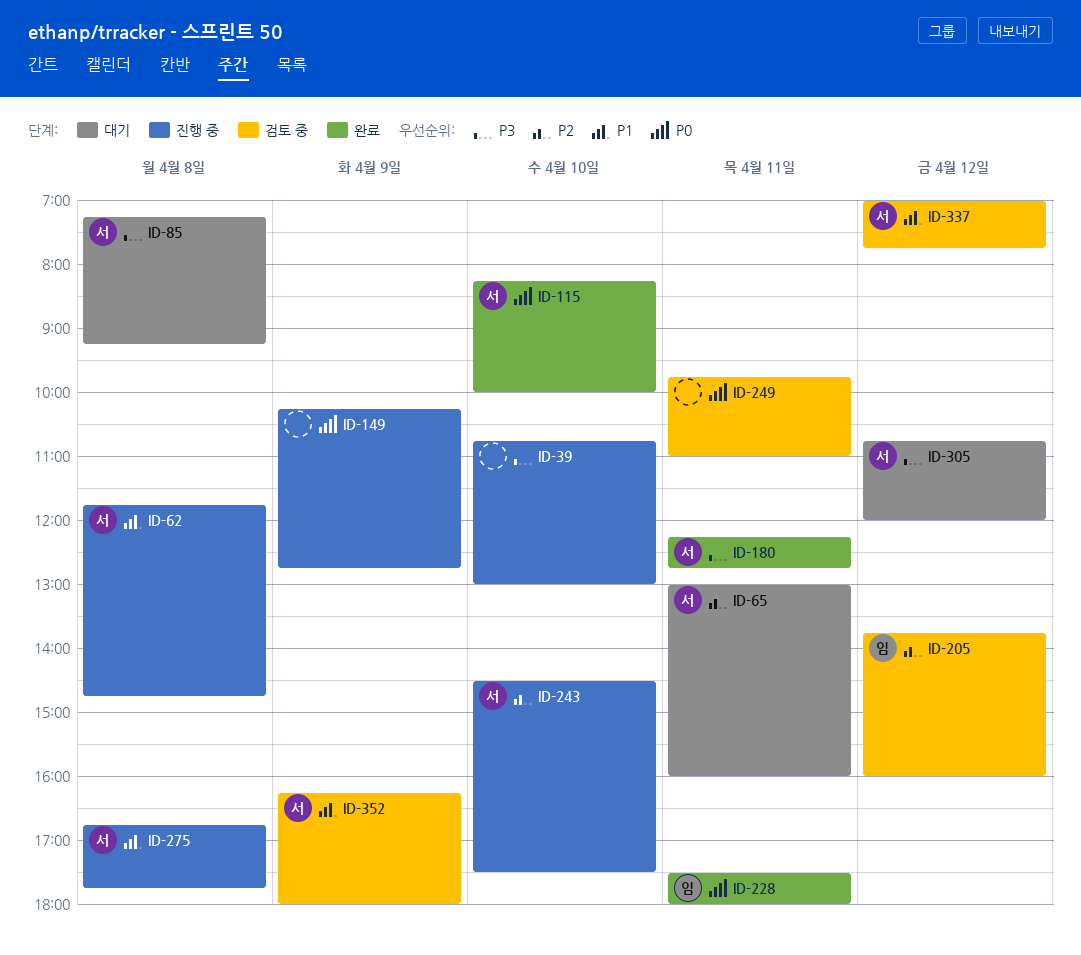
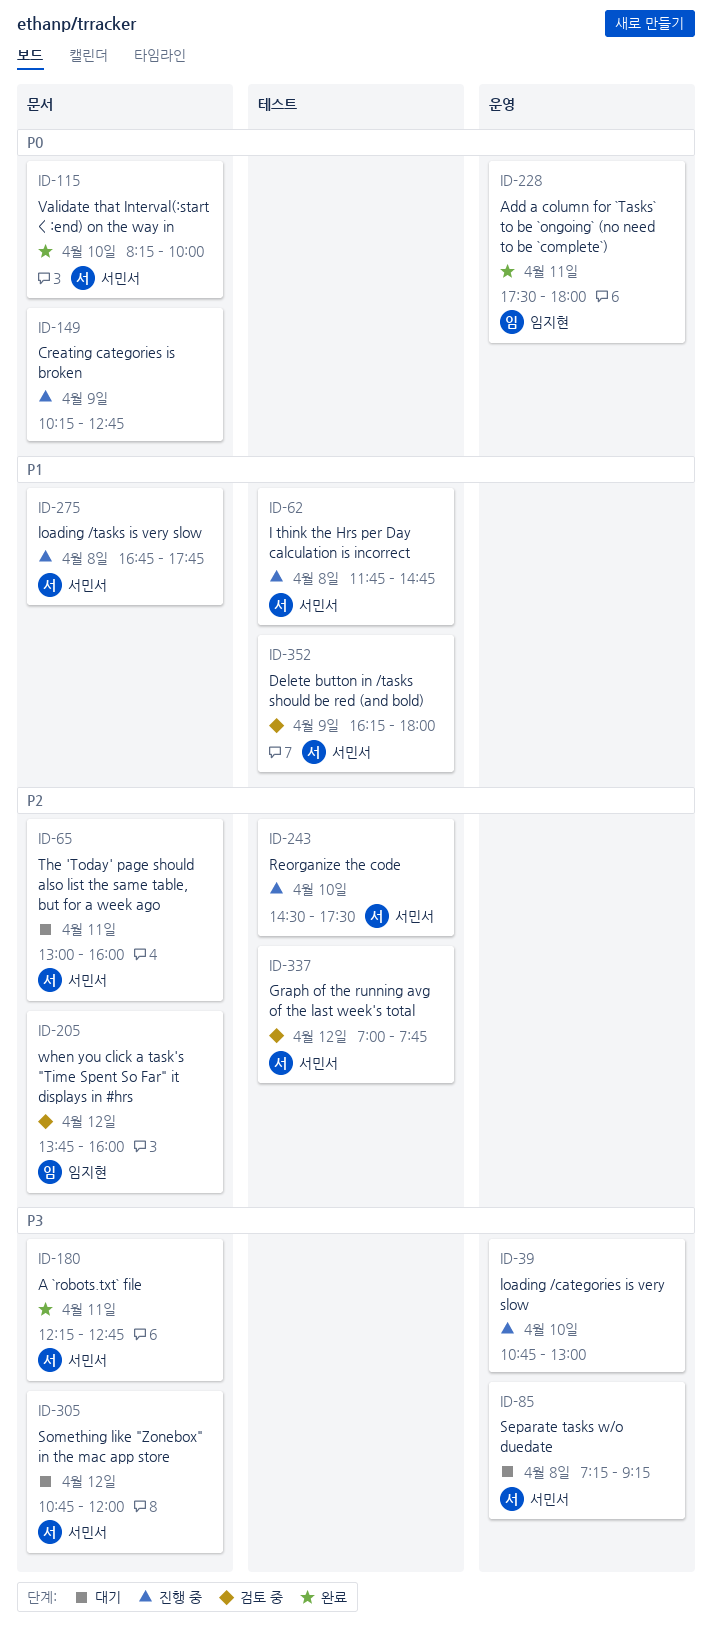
ID-249: present -> none
ID-337, priority: P1 -> P2

